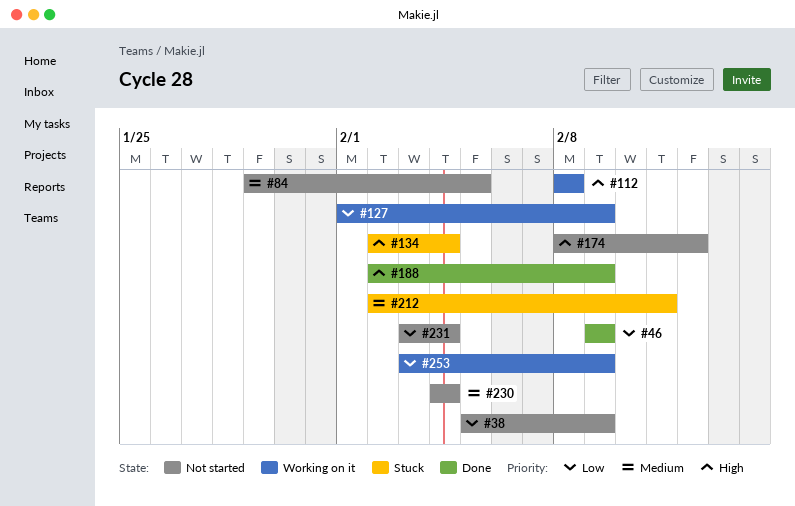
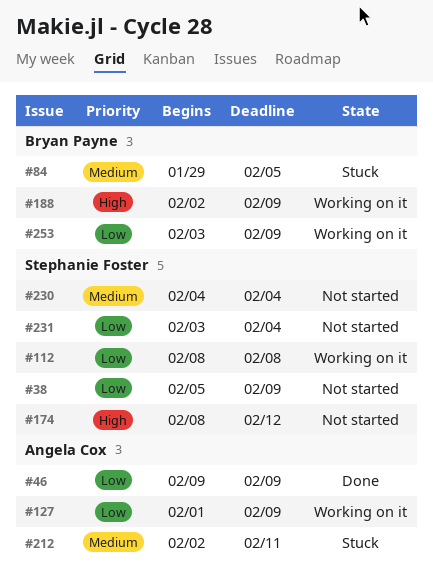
#84, status: Not started -> Stuck
#112, priority: High -> Low
#134: present -> none
#188, status: Done -> Working on it

